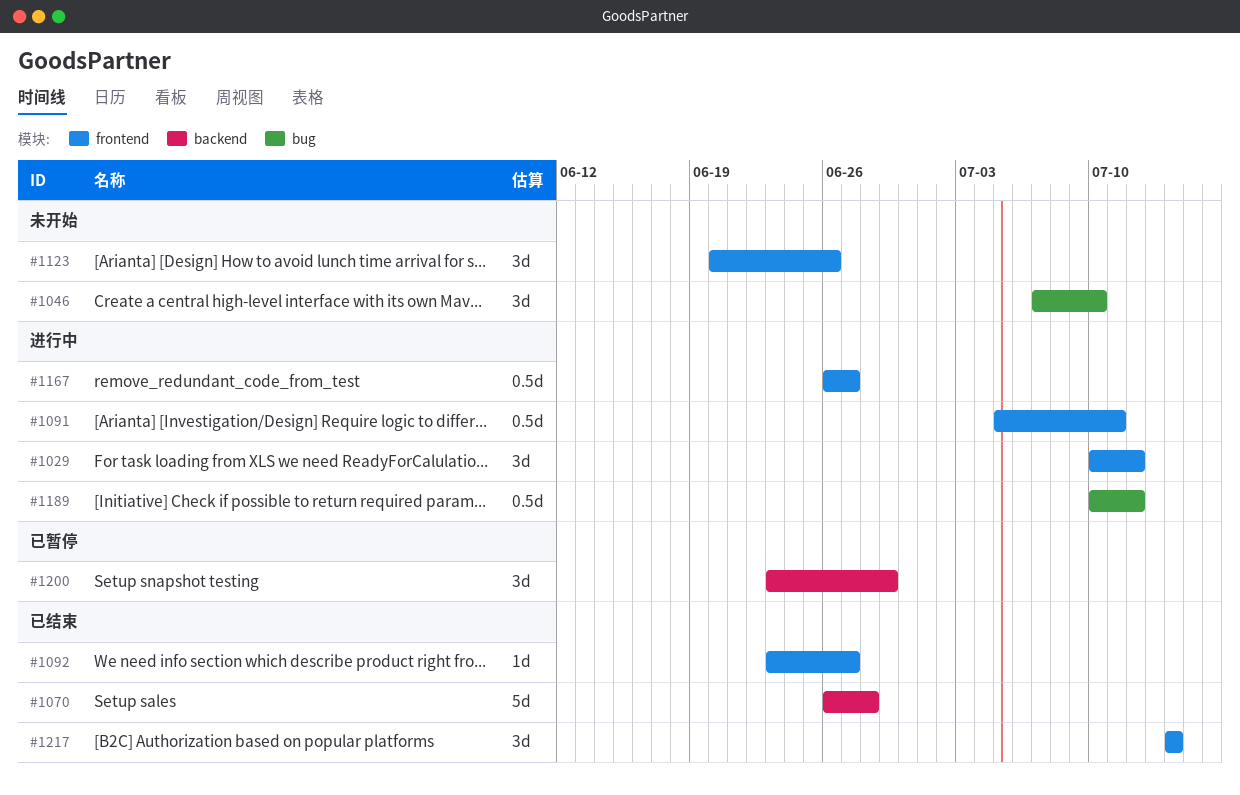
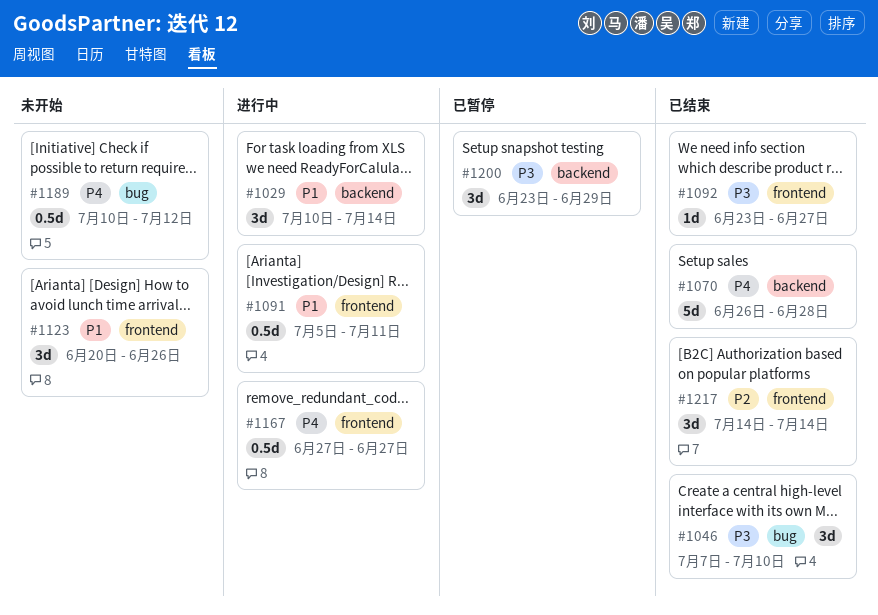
#1029, label: frontend -> backend
#1029, due: Jul 12 -> Jul 14
#1046, status: 未开始 -> 已结束
#1167, start: Jun 26 -> Jun 27
#1189, status: 进行中 -> 未开始

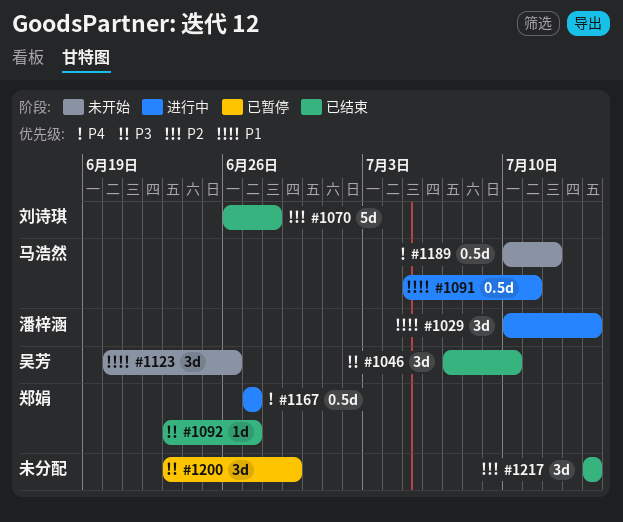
#1070, priority: P4 -> P2

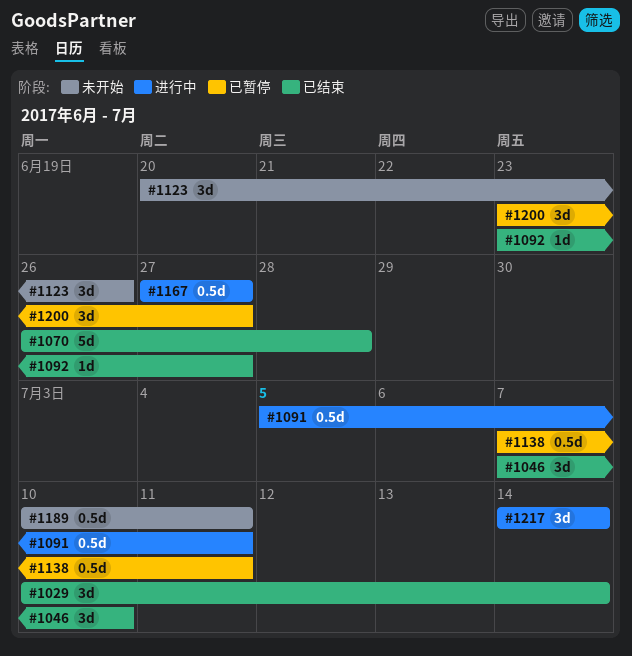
#1029, status: 进行中 -> 已结束
#1138: none -> present
#1189, due: Jul 12 -> Jul 11
#1200, due: Jun 29 -> Jun 27
#1217, status: 已结束 -> 进行中

